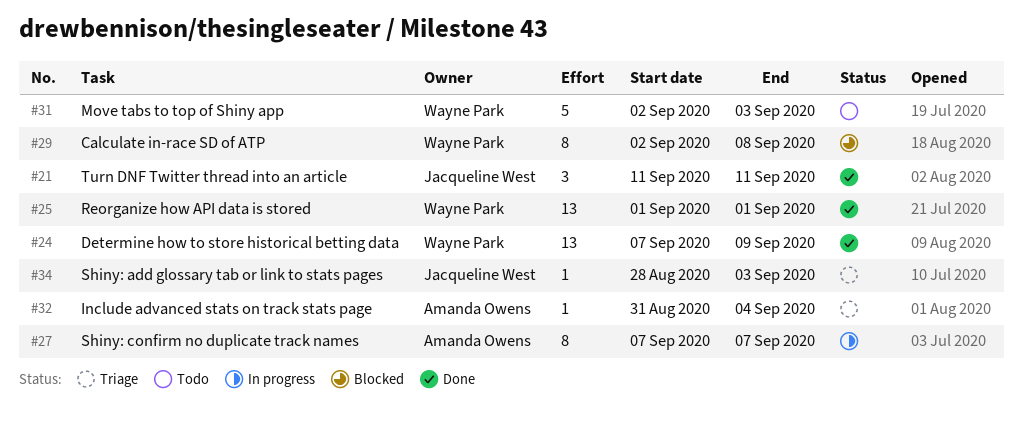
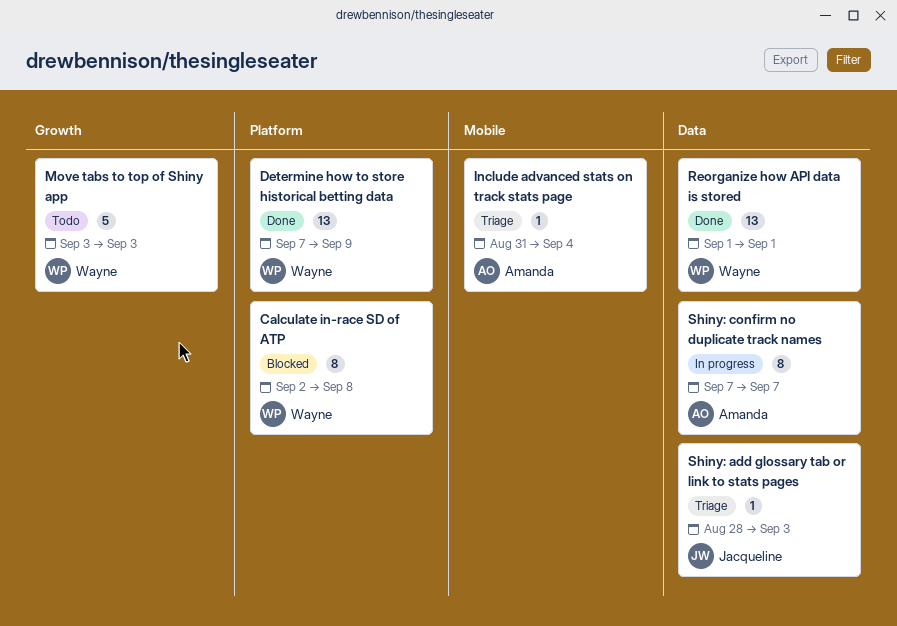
Move tabs to top of Shiny app, start: Sep 2 -> Sep 3
Turn DNF Twitter thread into an article: present -> none

